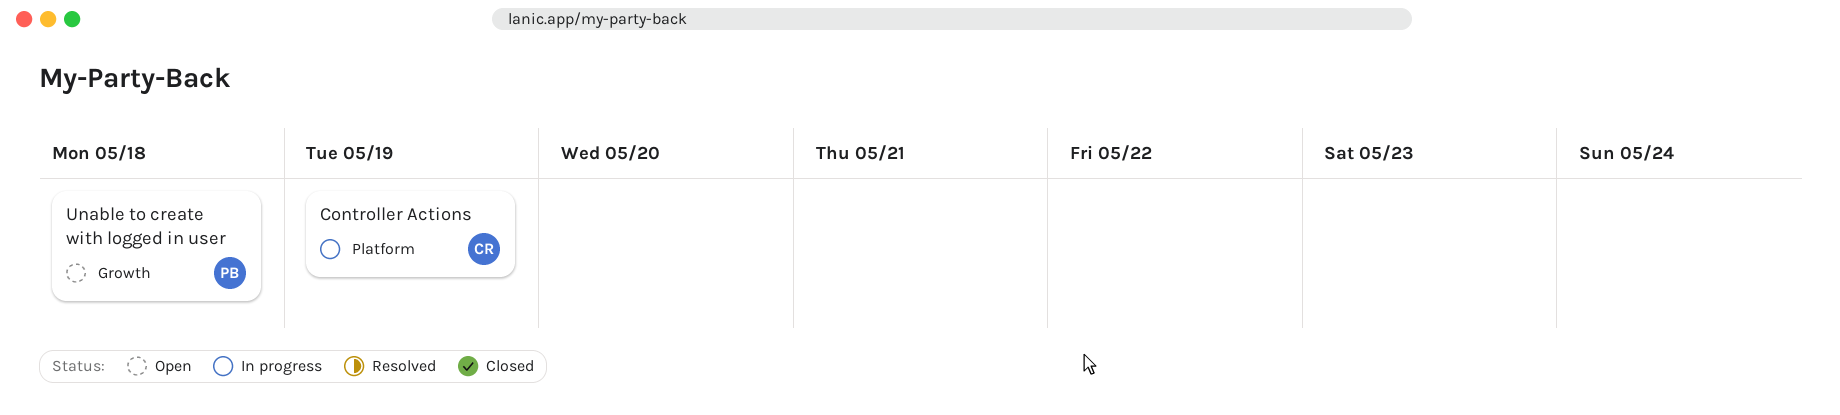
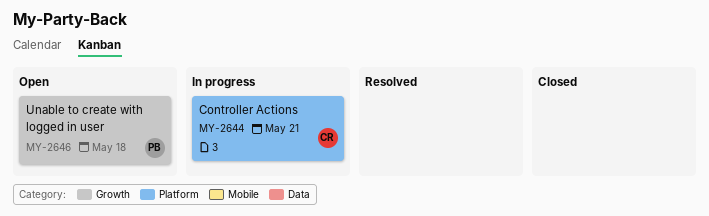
Controller Actions, due: May 19 -> May 21

